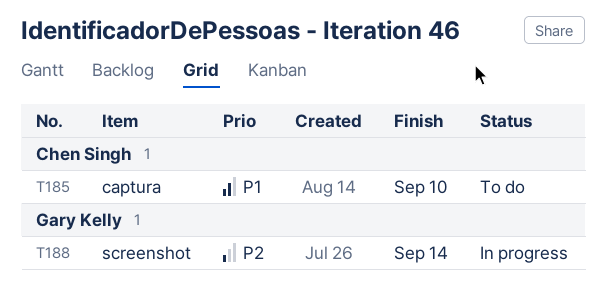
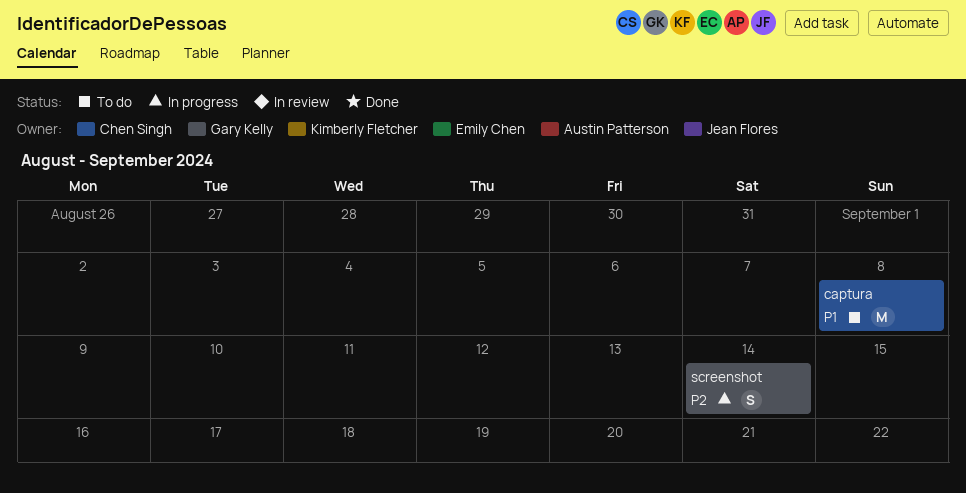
captura, due: Sep 10 -> Sep 8

